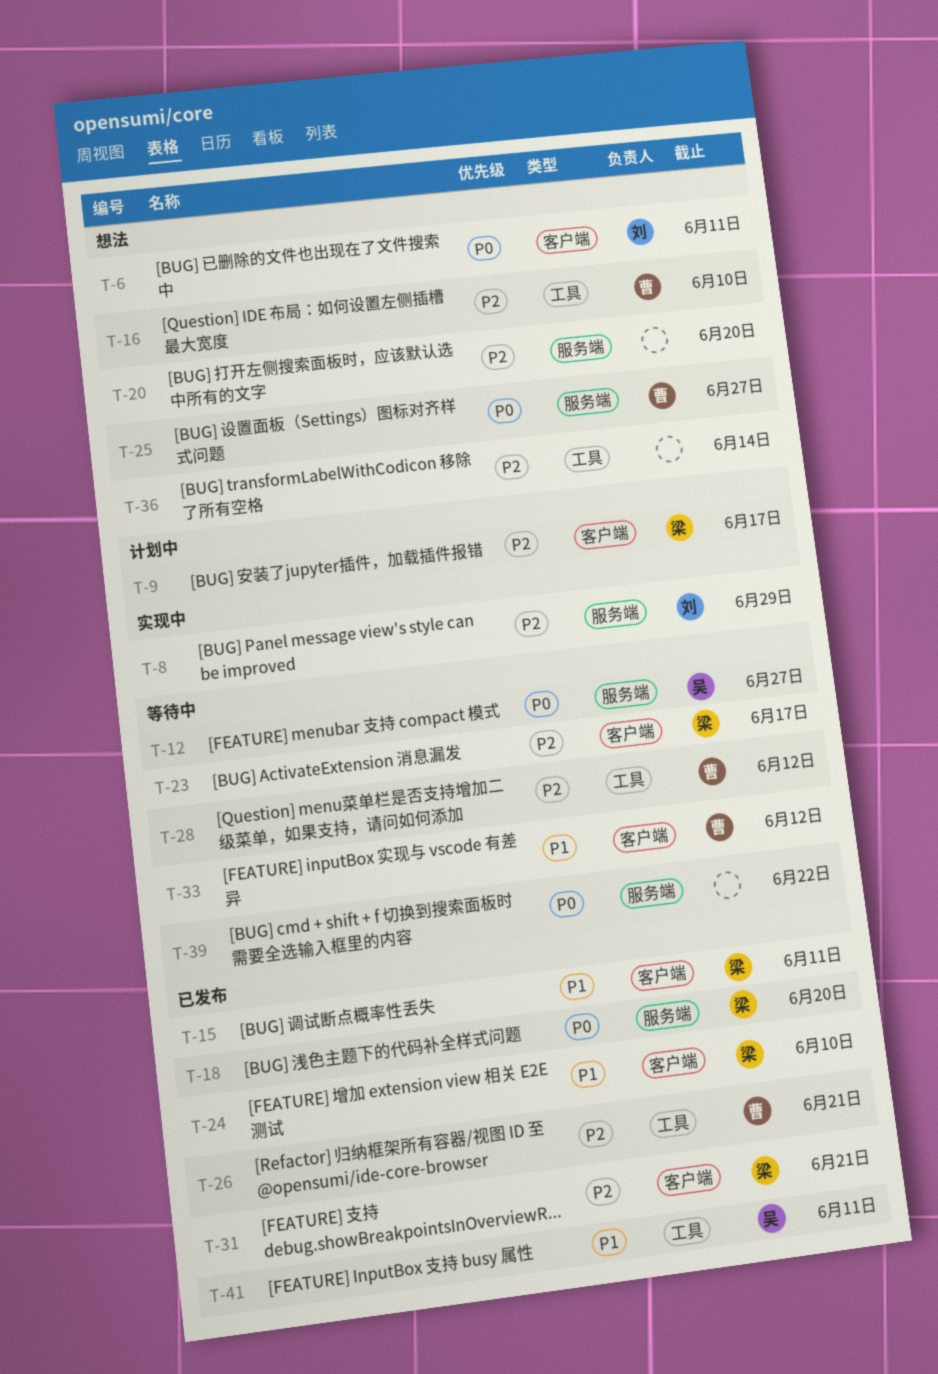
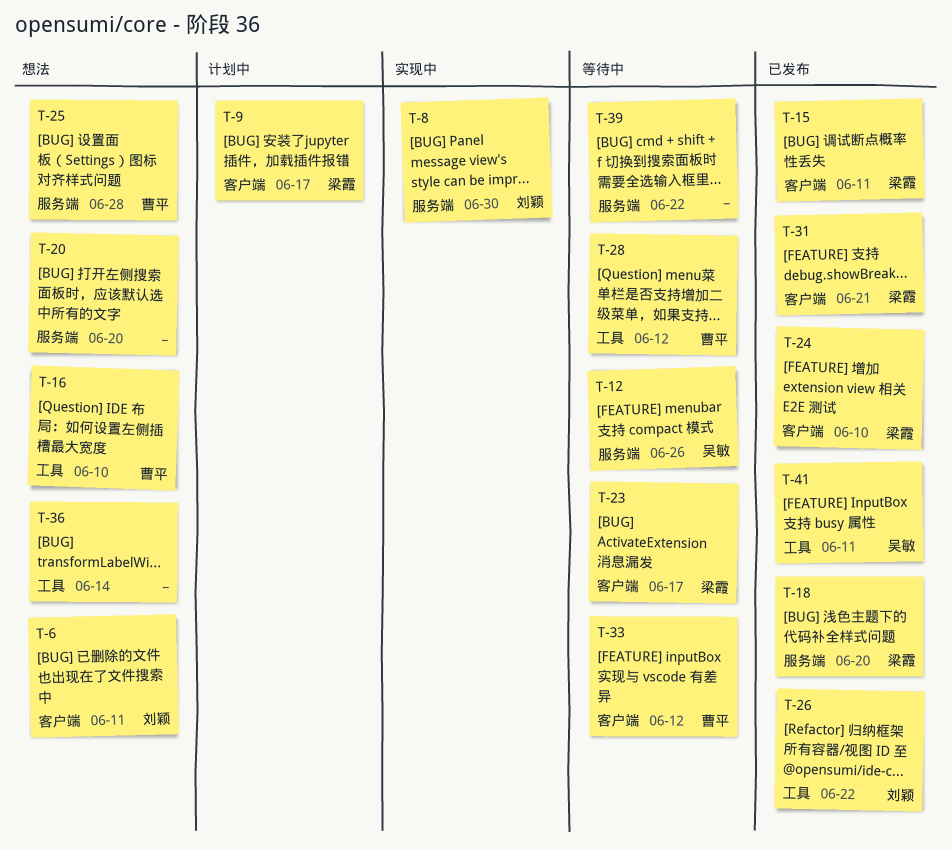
T-8, due: Jun 29 -> Jun 30
T-12, due: Jun 27 -> Jun 26
T-25, due: Jun 27 -> Jun 28
T-26, owner: 曹平 -> 刘颖
T-26, due: Jun 21 -> Jun 22

